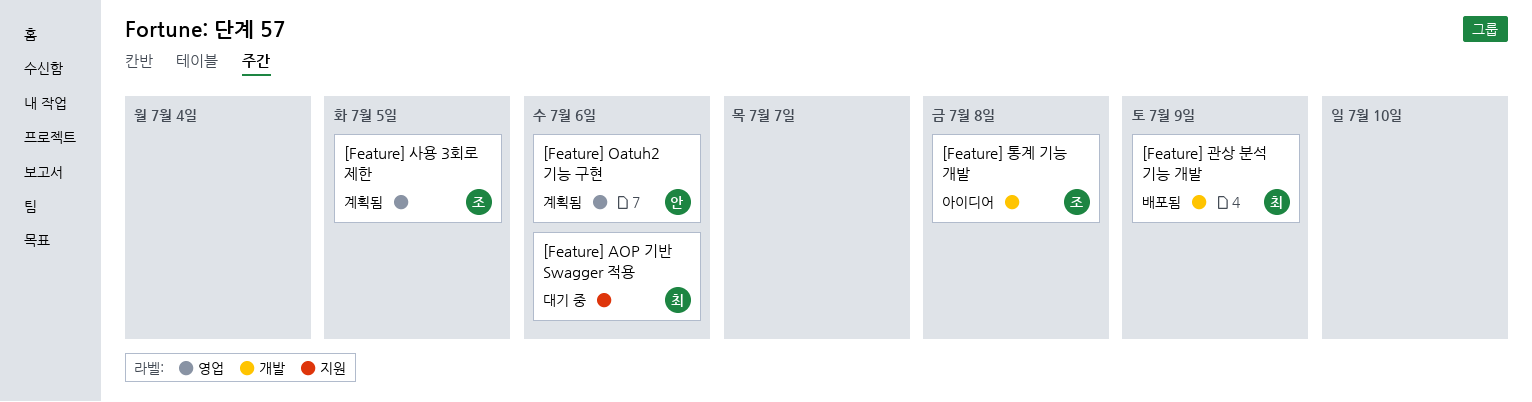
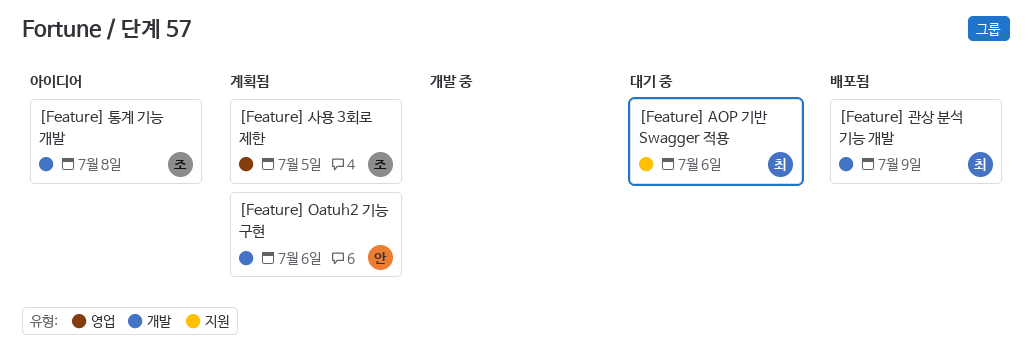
[Feature] Oatuh2 기능 구현, label: 영업 -> 개발

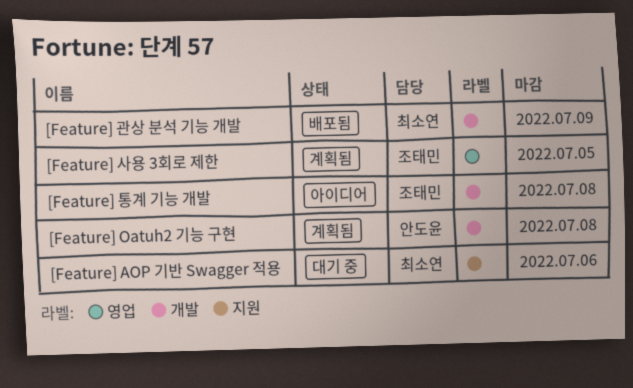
[Feature] Oatuh2 기능 구현, due: Jul 6 -> Jul 8

